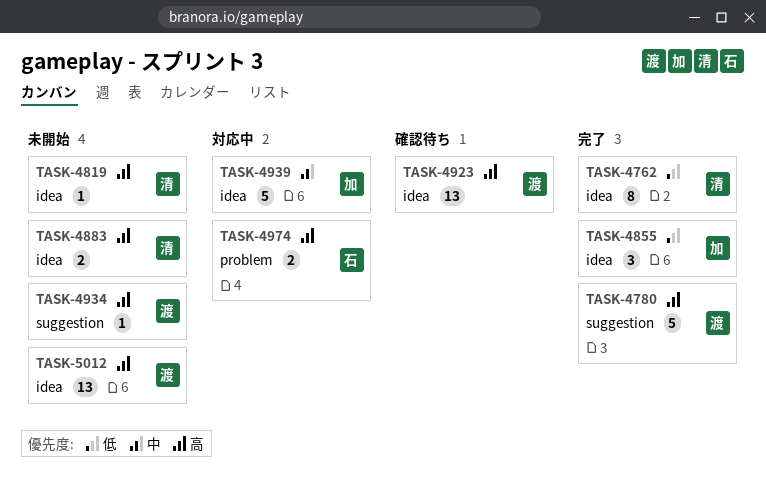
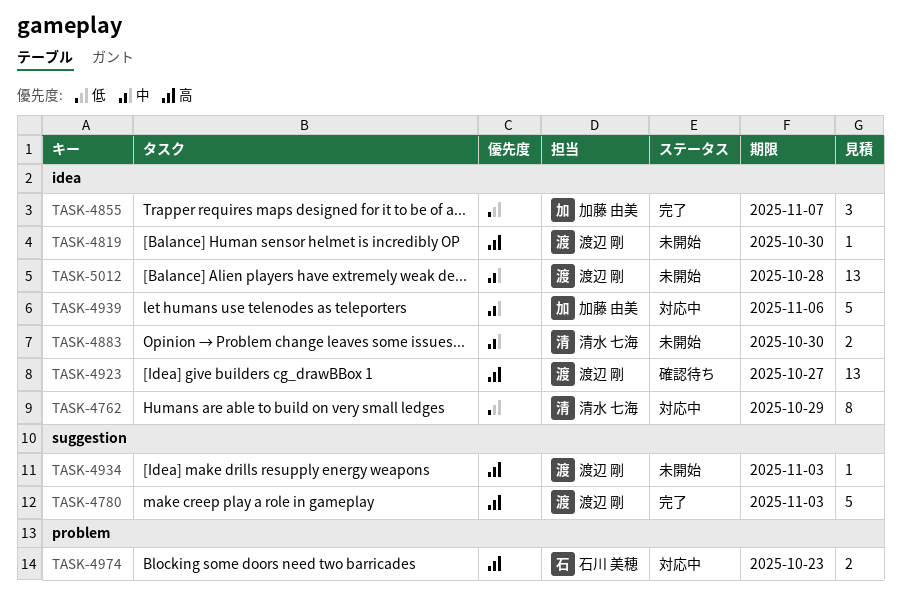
TASK-4762, status: 完了 -> 対応中
TASK-4819, owner: 清水 七海 -> 渡辺 剛
TASK-4883, priority: 高 -> 中
TASK-5012, priority: 高 -> 中

